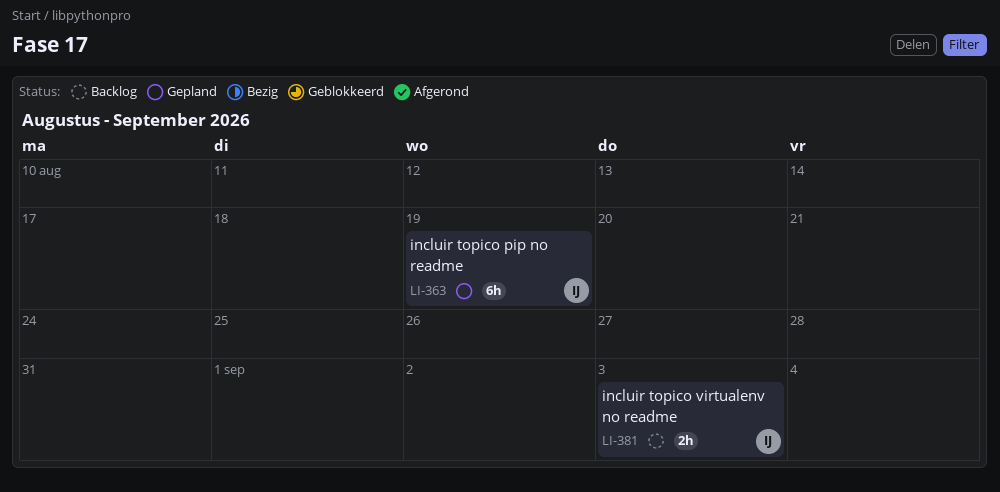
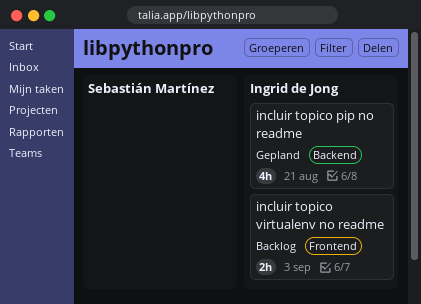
incluir topico pip no readme, estimate: 6h -> 4h
incluir topico pip no readme, due: Aug 19 -> Aug 21

